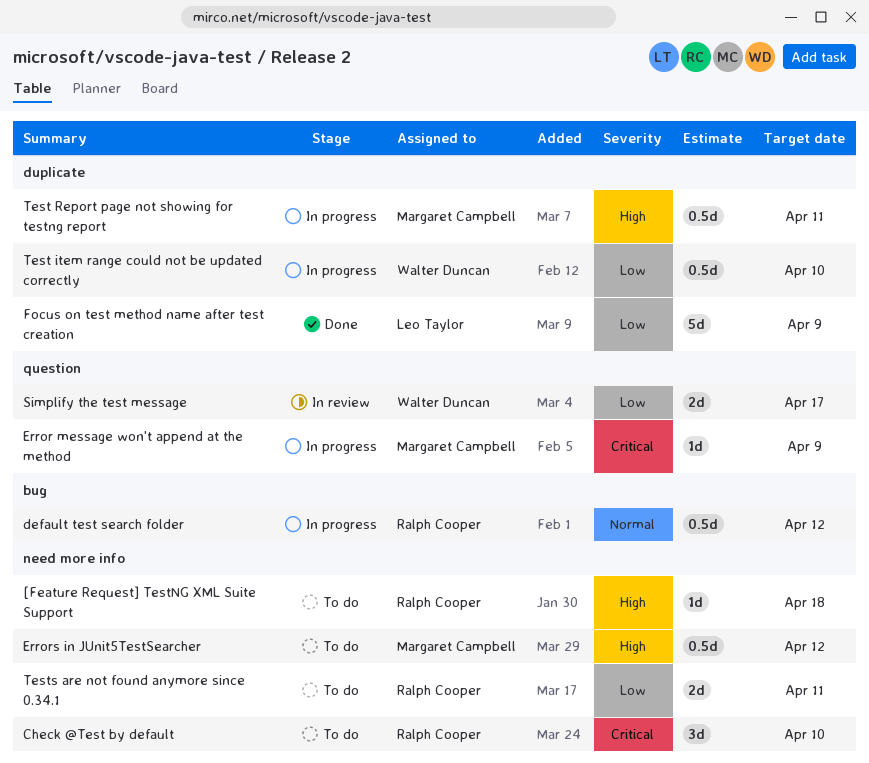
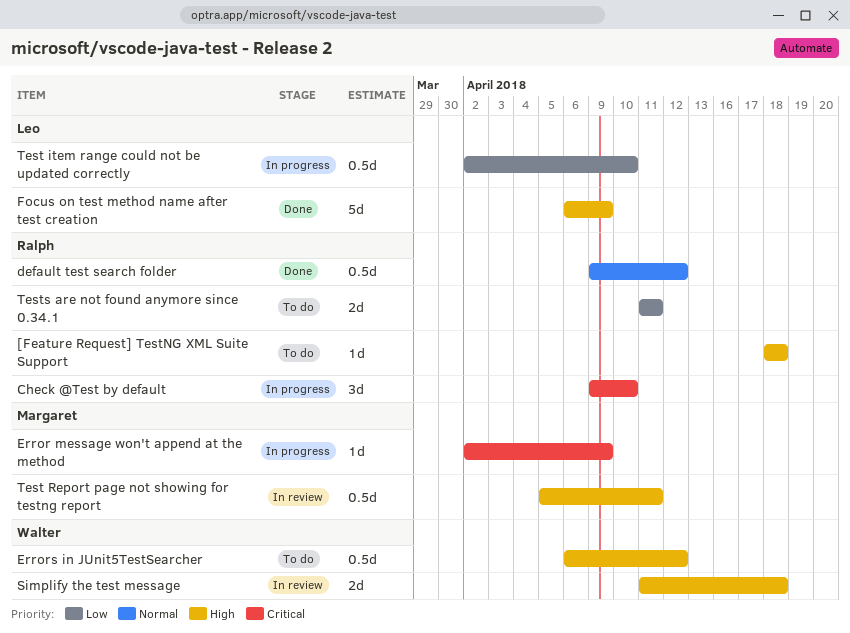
Check @Test by default, status: To do -> In progress
default test search folder, status: In progress -> Done
Errors in JUnit5TestSearcher, owner: Margaret Campbell -> Walter Duncan
Focus on test method name after test creation, priority: Low -> High
Simplify the test message, priority: Low -> High
Simplify the test message, due: Apr 17 -> Apr 18
Test item range could not be updated correctly, owner: Walter Duncan -> Leo Taylor
Test Report page not showing for testng report, status: In progress -> In review

